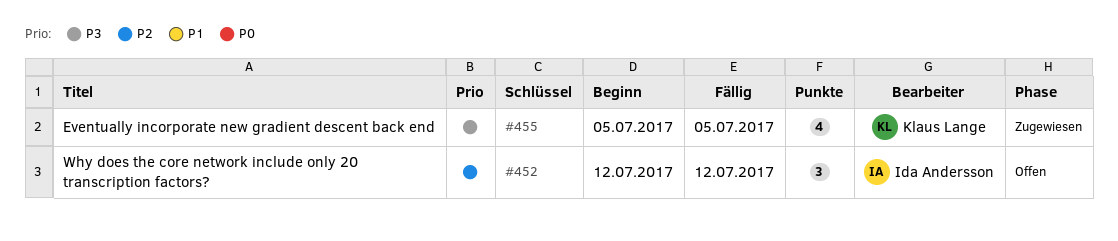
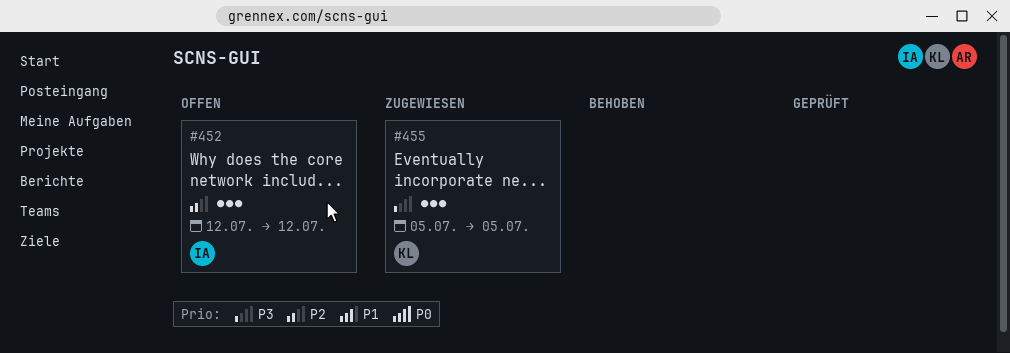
#455, estimate: 4 -> 3

